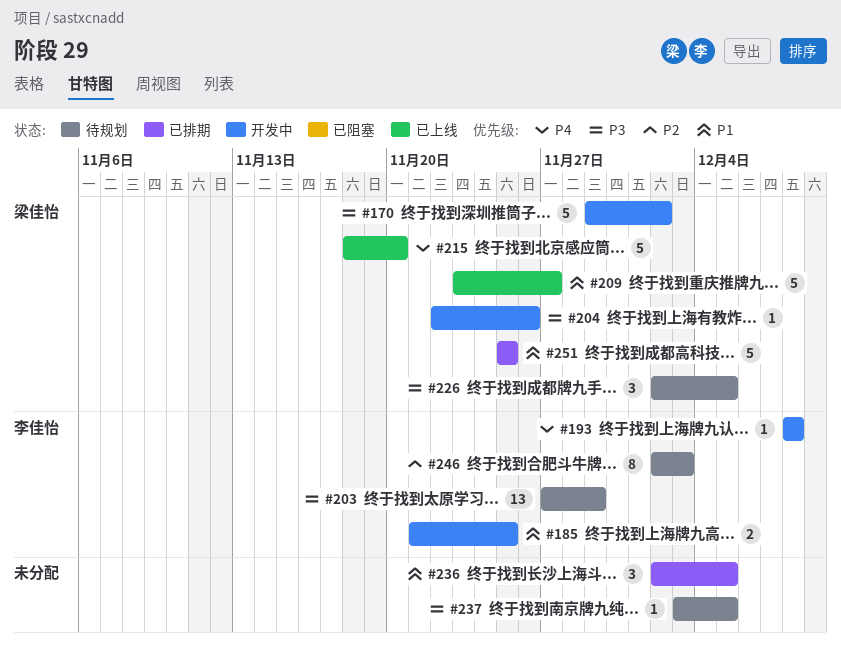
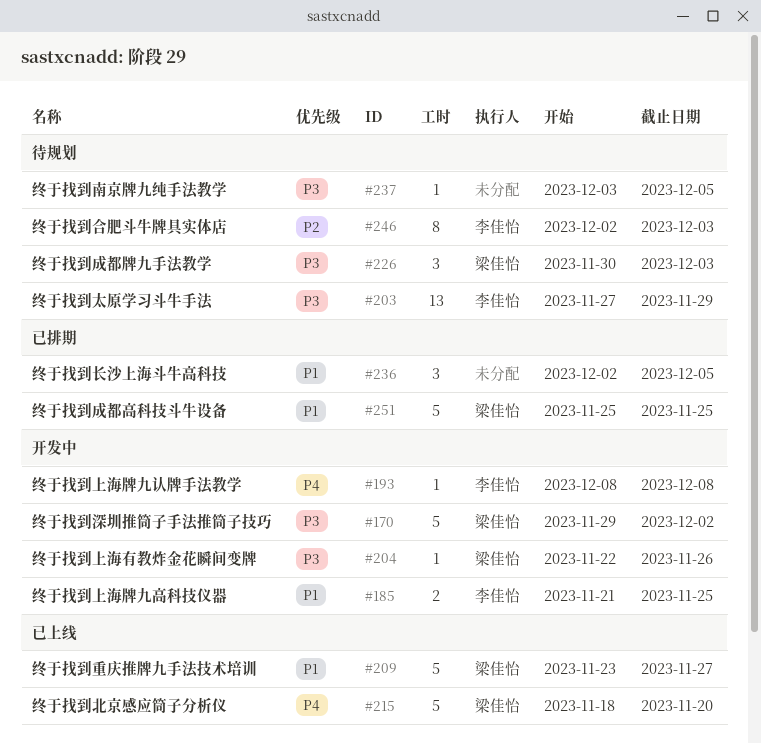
#226, start: Dec 2 -> Nov 30
#226, due: Dec 5 -> Dec 3

